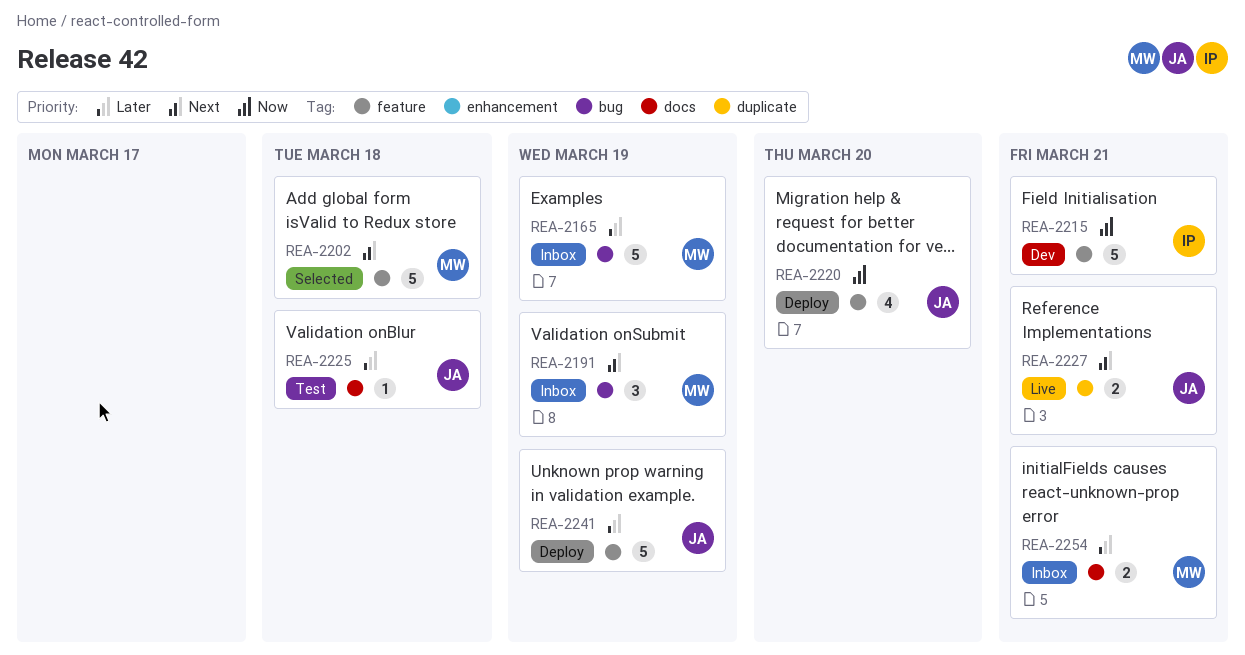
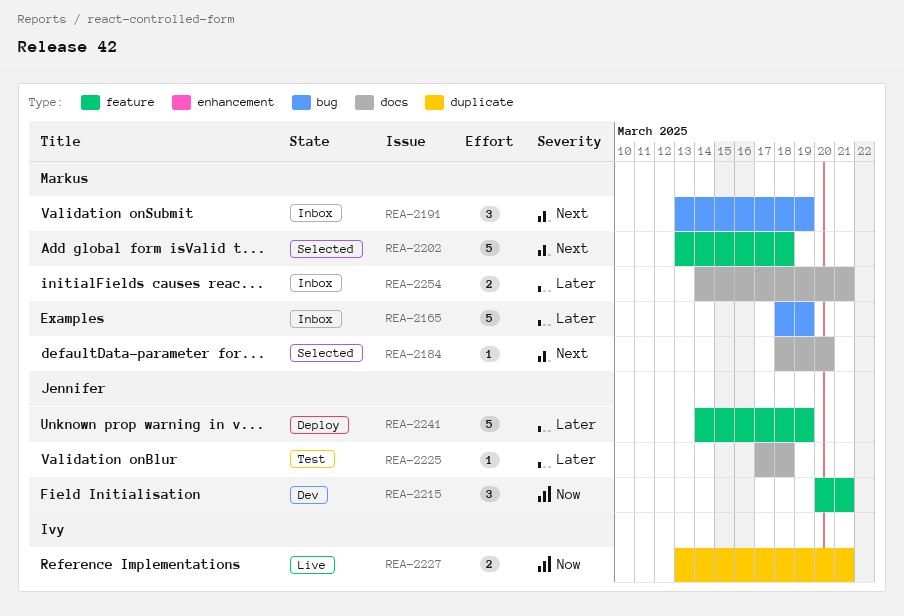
REA-2184: none -> present
REA-2215, owner: Ivy -> Jennifer
REA-2215, estimate: 5 -> 3
REA-2220: present -> none
REA-2227, owner: Jennifer -> Ivy
REA-2227, priority: Next -> Now

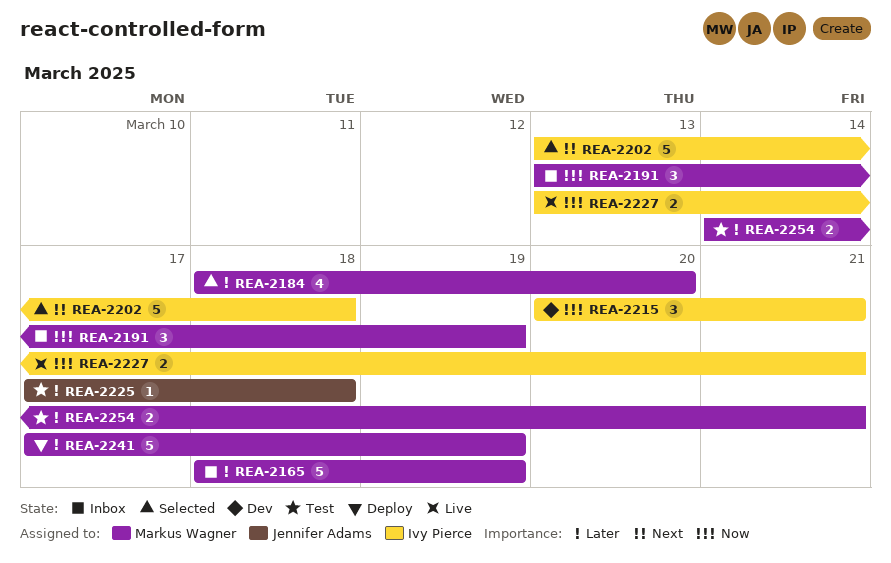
REA-2184, priority: Next -> Later
REA-2184, estimate: 1 -> 4
REA-2191, priority: Next -> Now
REA-2202, owner: Markus Wagner -> Ivy Pierce
REA-2215, owner: Jennifer Adams -> Ivy Pierce
REA-2241, owner: Jennifer Adams -> Markus Wagner
REA-2241, start: Mar 14 -> Mar 17
REA-2254, status: Inbox -> Test

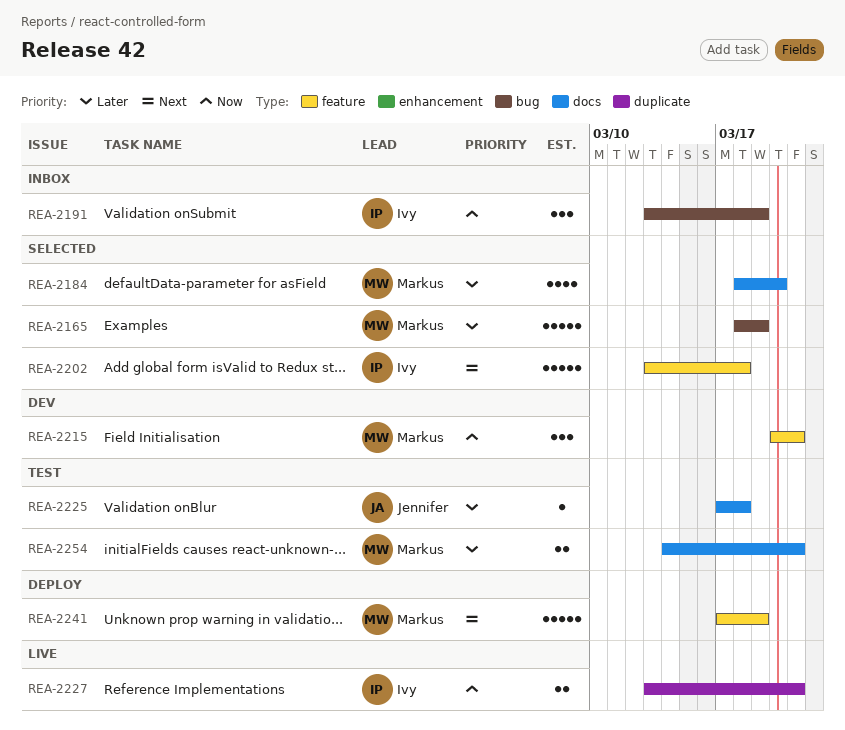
REA-2165, status: Inbox -> Selected
REA-2191, owner: Markus Wagner -> Ivy Pierce
REA-2215, owner: Ivy Pierce -> Markus Wagner
REA-2241, priority: Later -> Next

